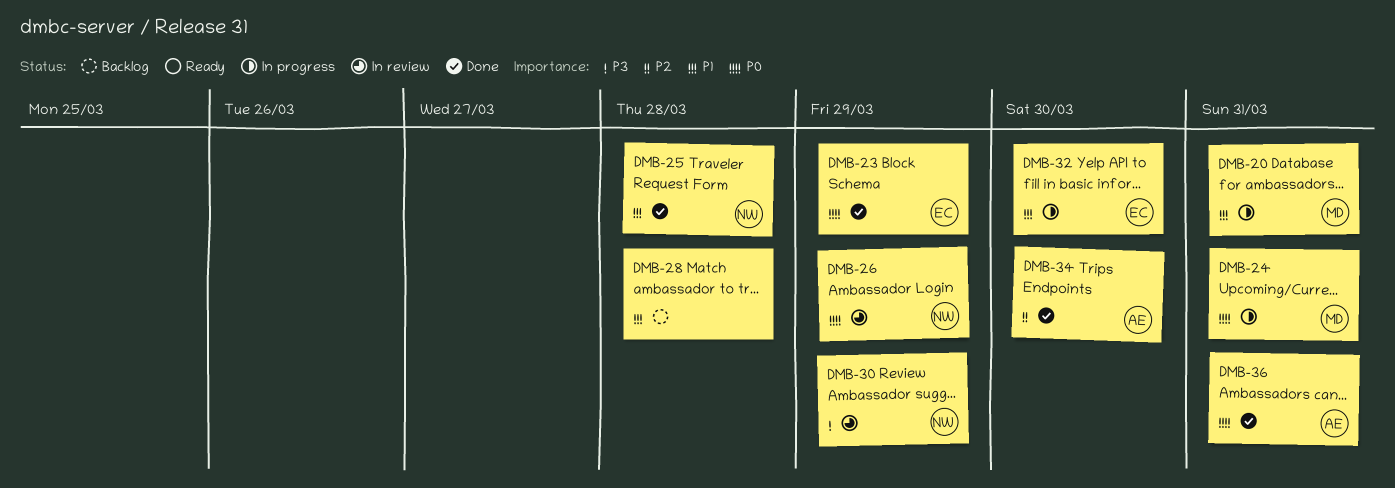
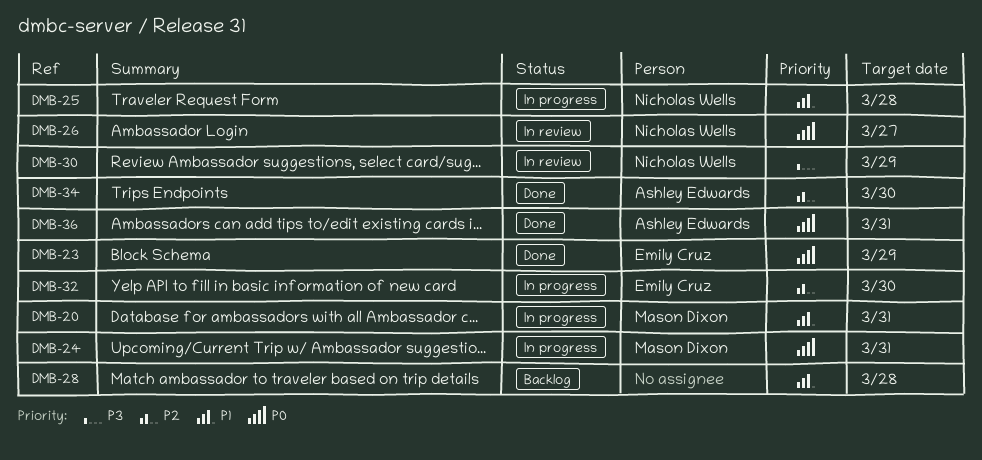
DMB-25, status: Done -> In progress
DMB-26, due: Mar 29 -> Mar 27
DMB-32, priority: P1 -> P2

